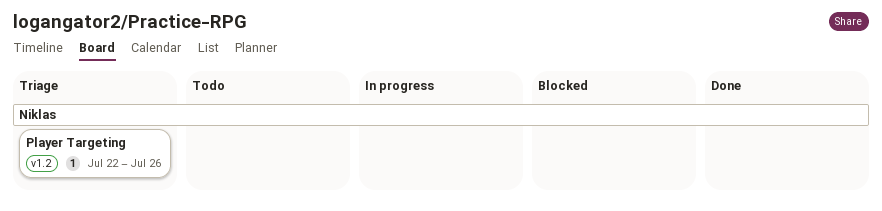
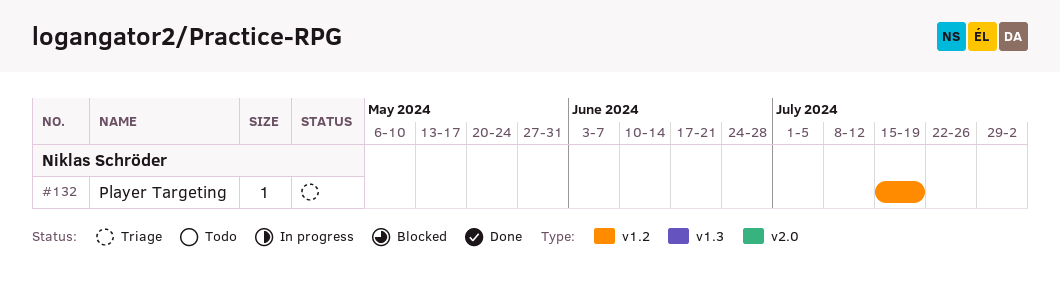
Player Targeting, start: Jul 22 -> Jul 15
Player Targeting, due: Jul 26 -> Jul 19

